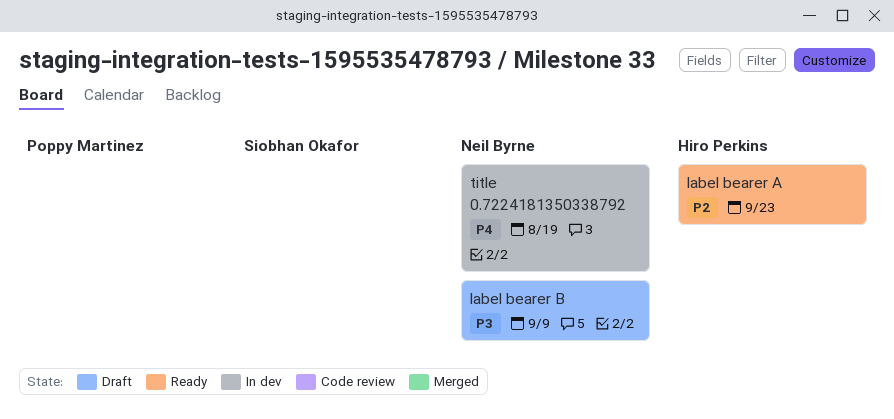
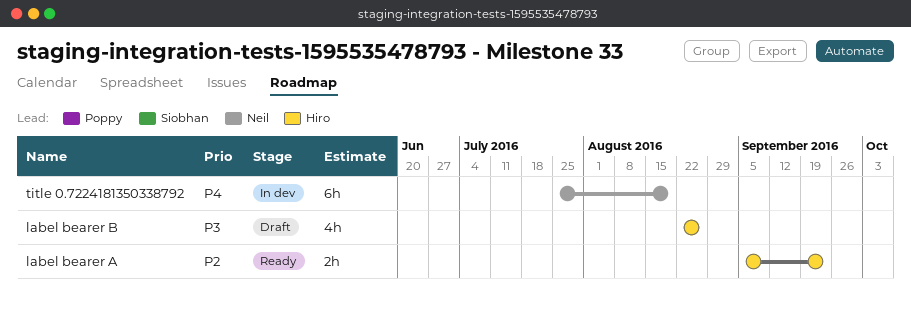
label bearer B, owner: Neil Byrne -> Hiro Perkins
label bearer B, due: Sep 9 -> Aug 26

